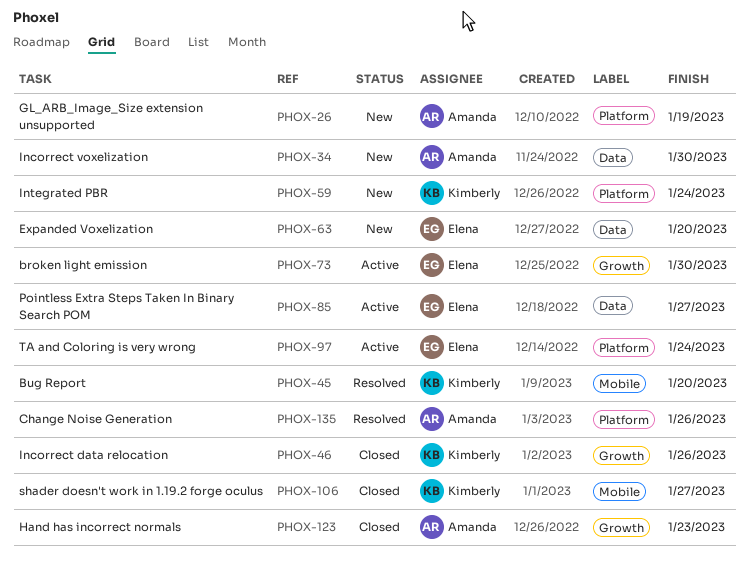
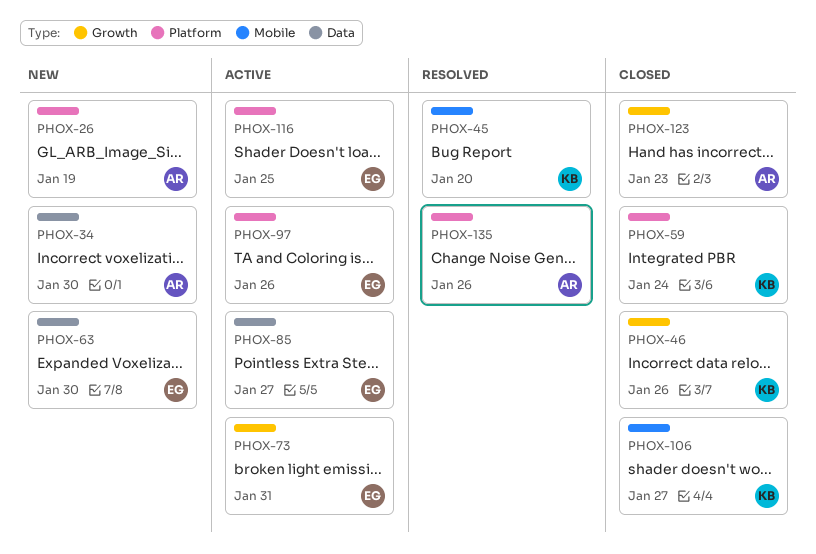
PHOX-59, status: New -> Closed
PHOX-63, due: Jan 20 -> Jan 30
PHOX-73, due: Jan 30 -> Jan 31
PHOX-97, due: Jan 24 -> Jan 26
PHOX-116: none -> present

